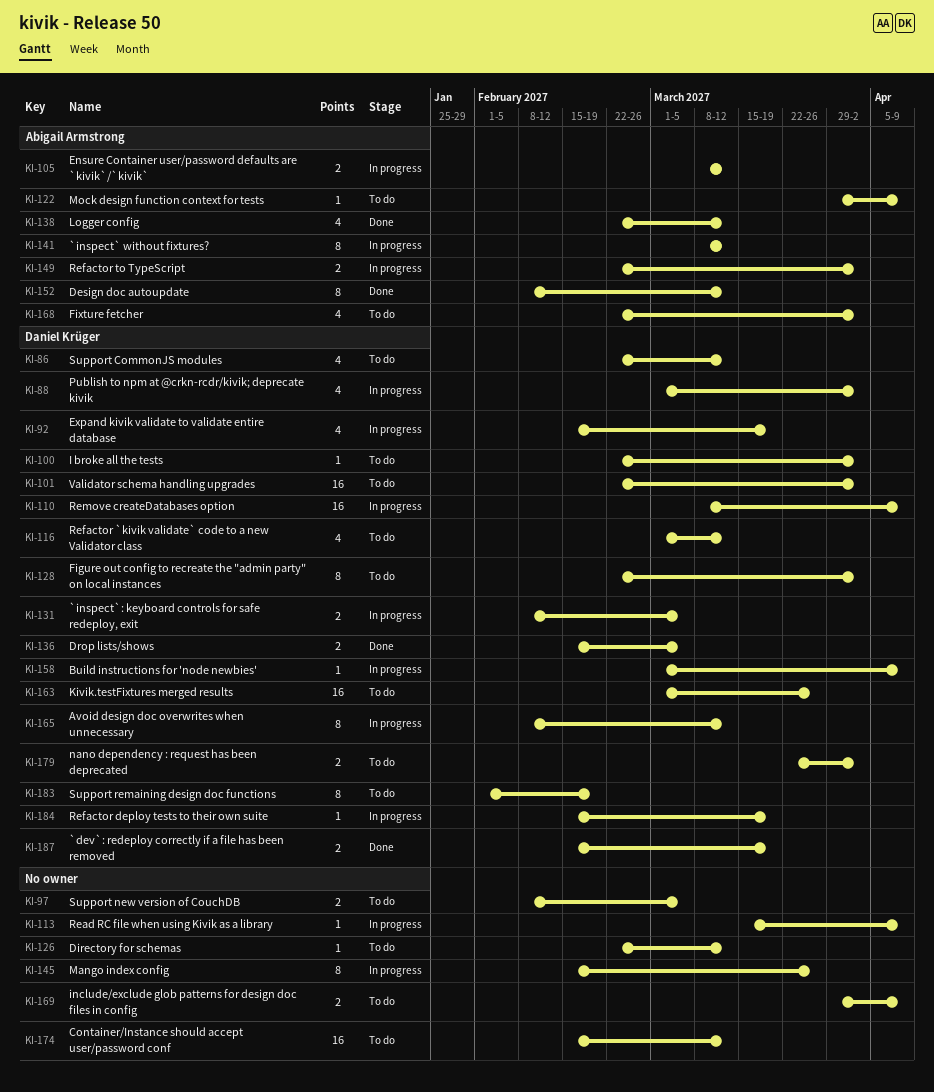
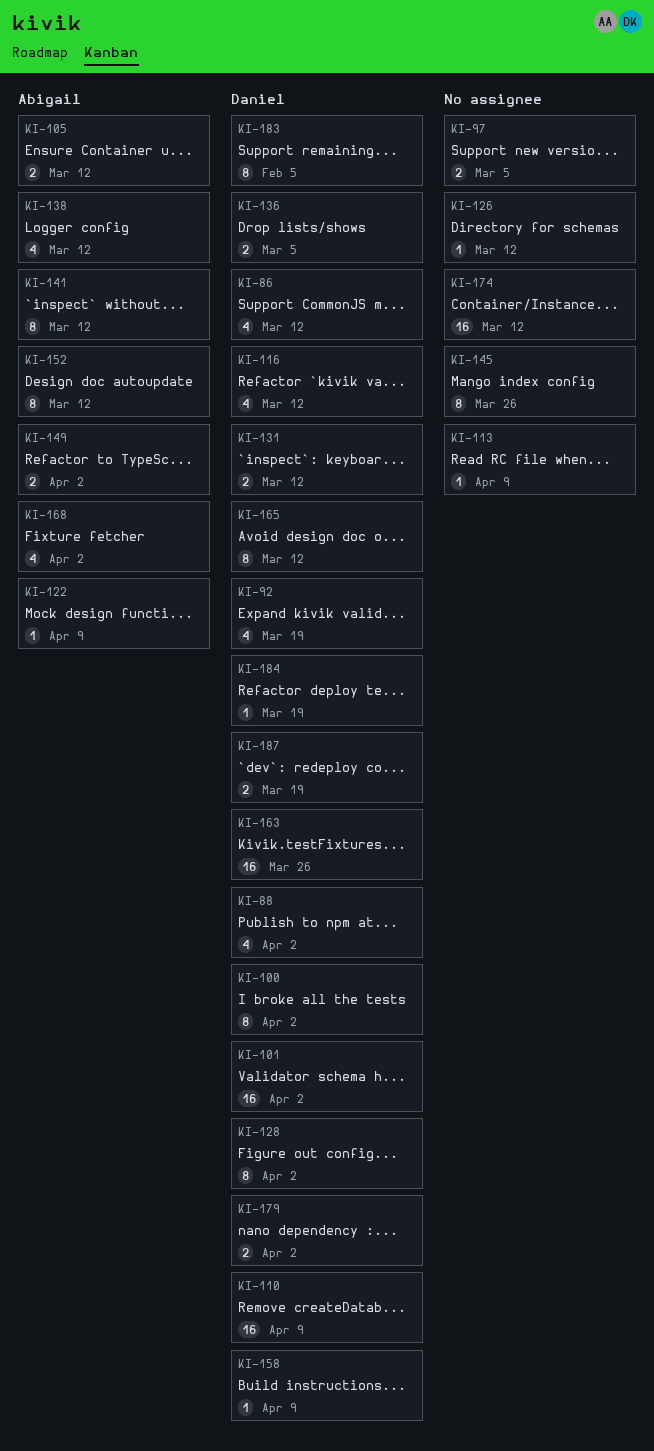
KI-100, estimate: 1 -> 8
KI-131, due: Mar 5 -> Mar 12
KI-169: present -> none
KI-183, due: Feb 19 -> Feb 5

